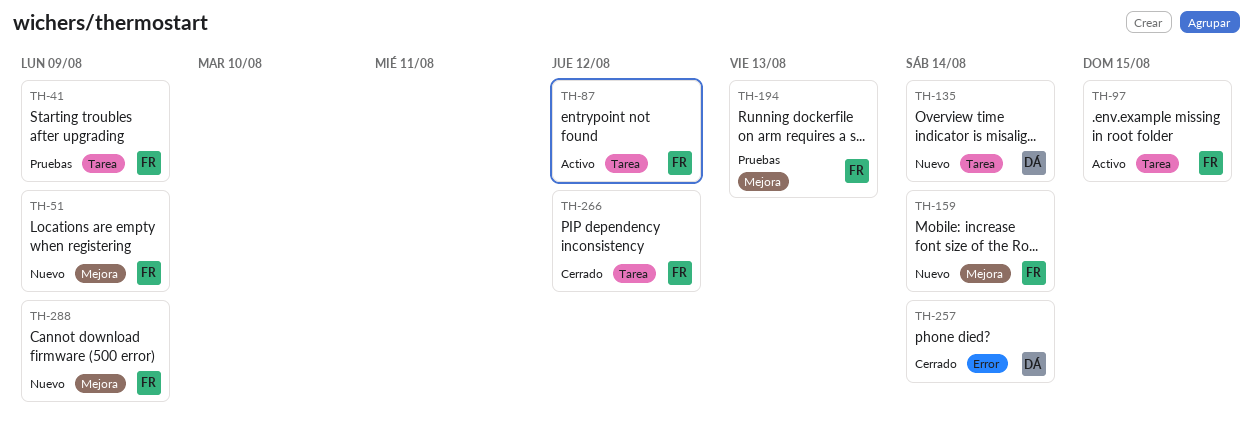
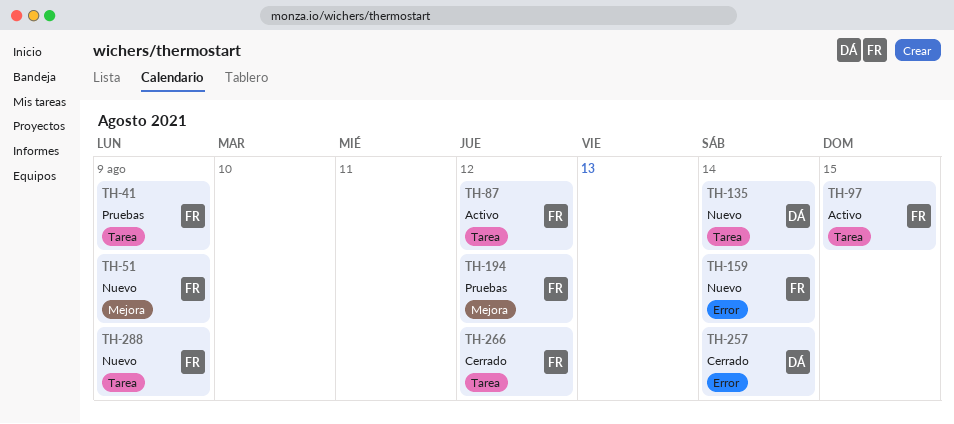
TH-159, label: Mejora -> Error
TH-194, due: Aug 13 -> Aug 12
TH-288, label: Mejora -> Tarea

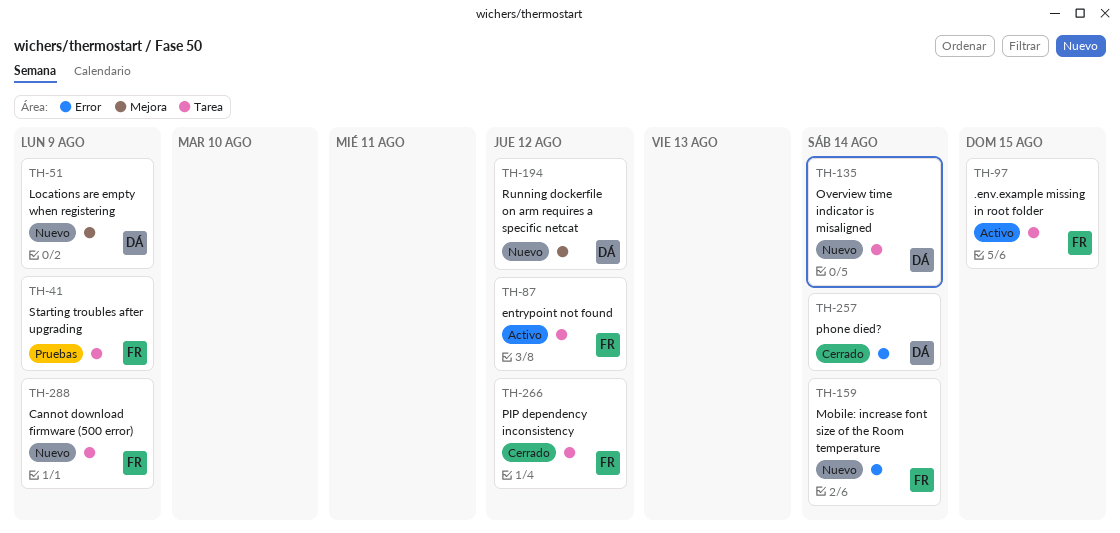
TH-51, owner: FR -> DÁ
TH-194, status: Pruebas -> Nuevo
TH-194, owner: FR -> DÁ

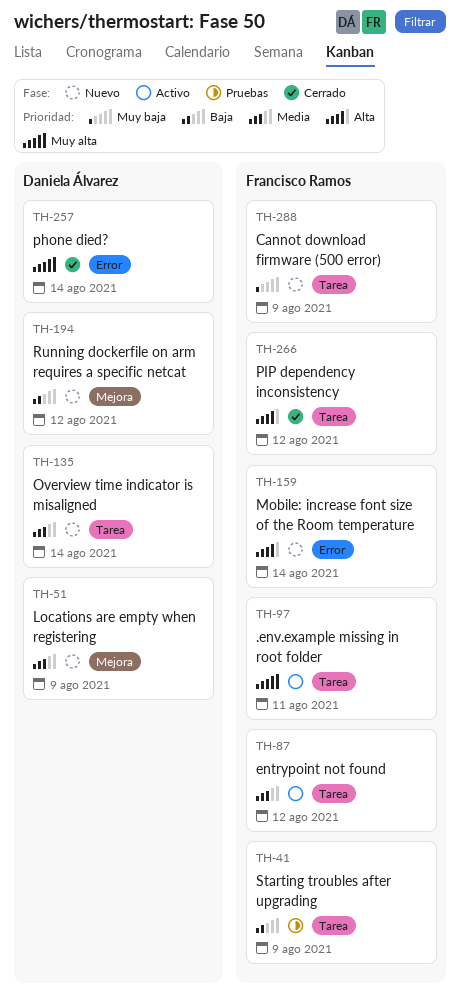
TH-97, due: Aug 15 -> Aug 11

